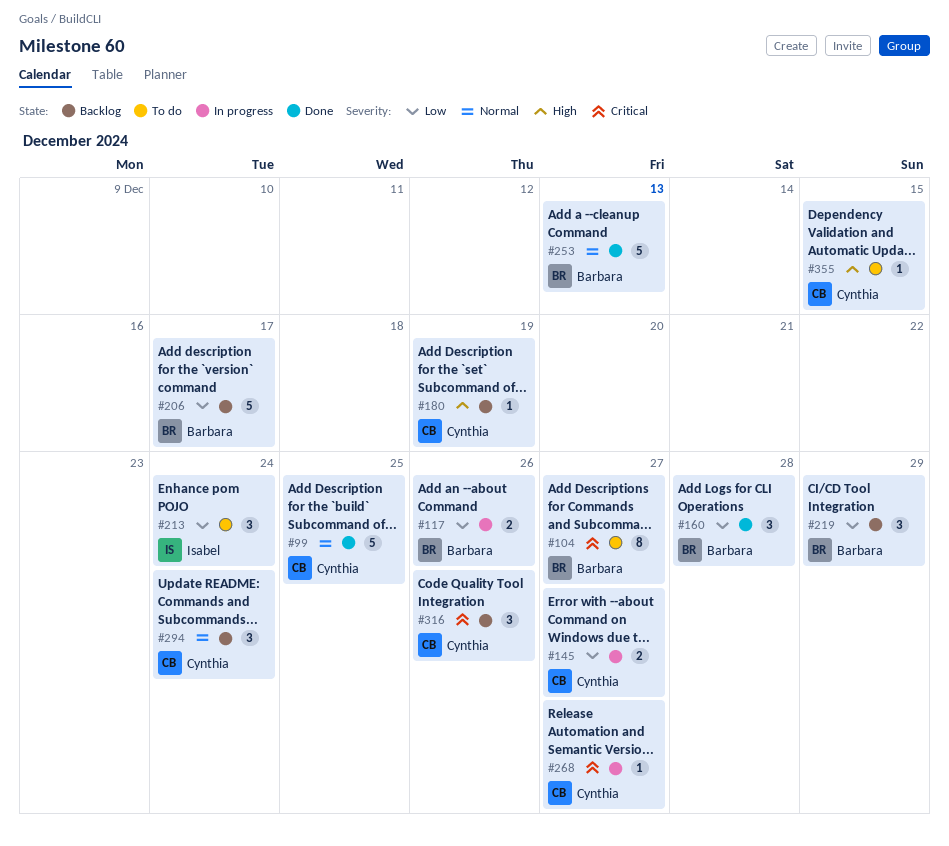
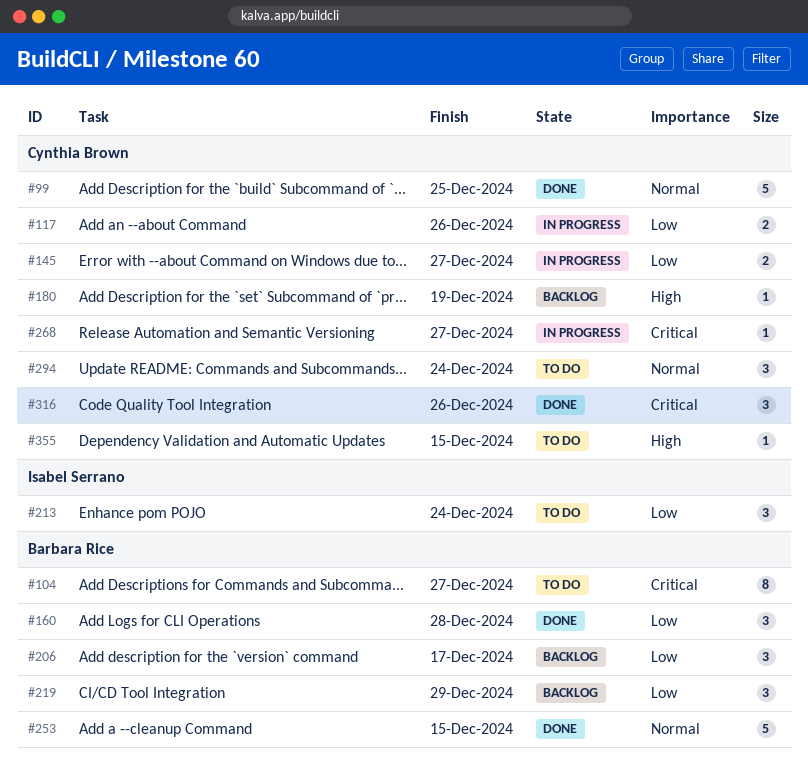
#117, owner: Barbara Rice -> Cynthia Brown
#206, estimate: 5 -> 3
#253, due: Dec 13 -> Dec 15
#294, status: Backlog -> To do
#316, status: Backlog -> Done

